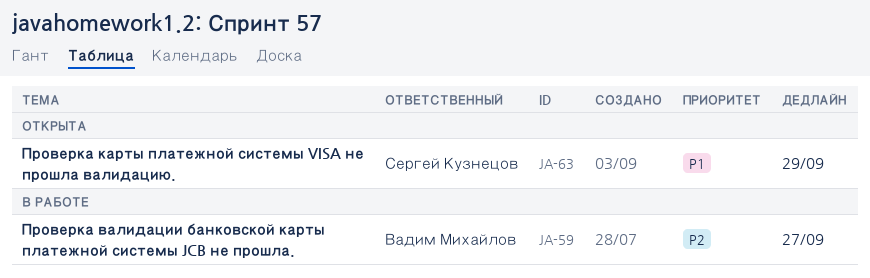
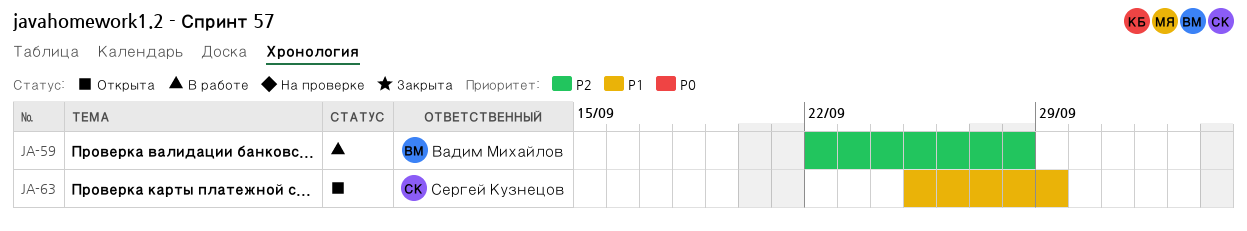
JA-59, due: Sep 27 -> Sep 28

